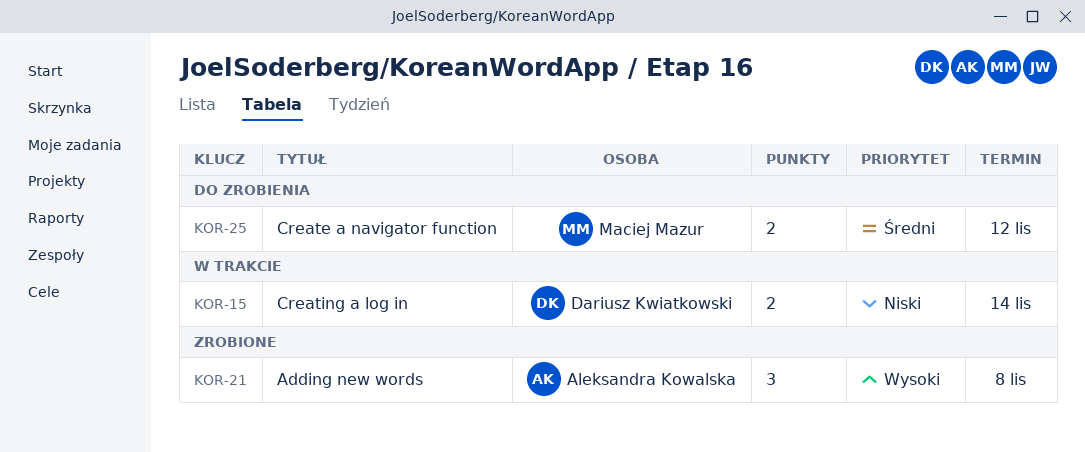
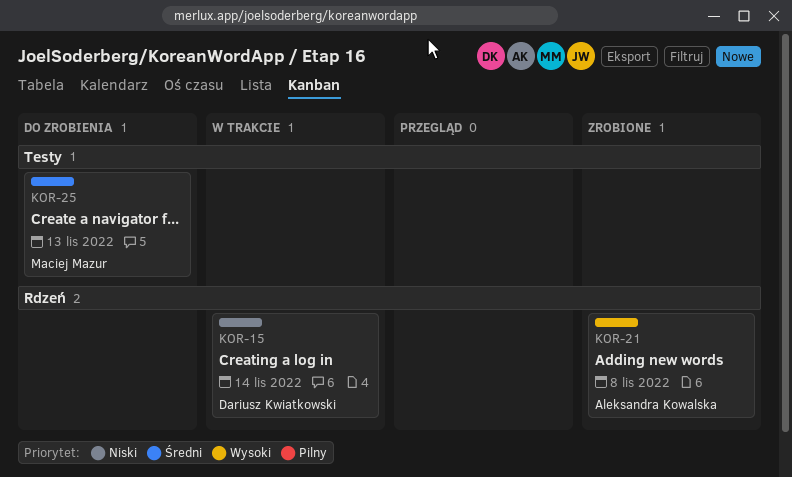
KOR-25, due: Nov 12 -> Nov 13

